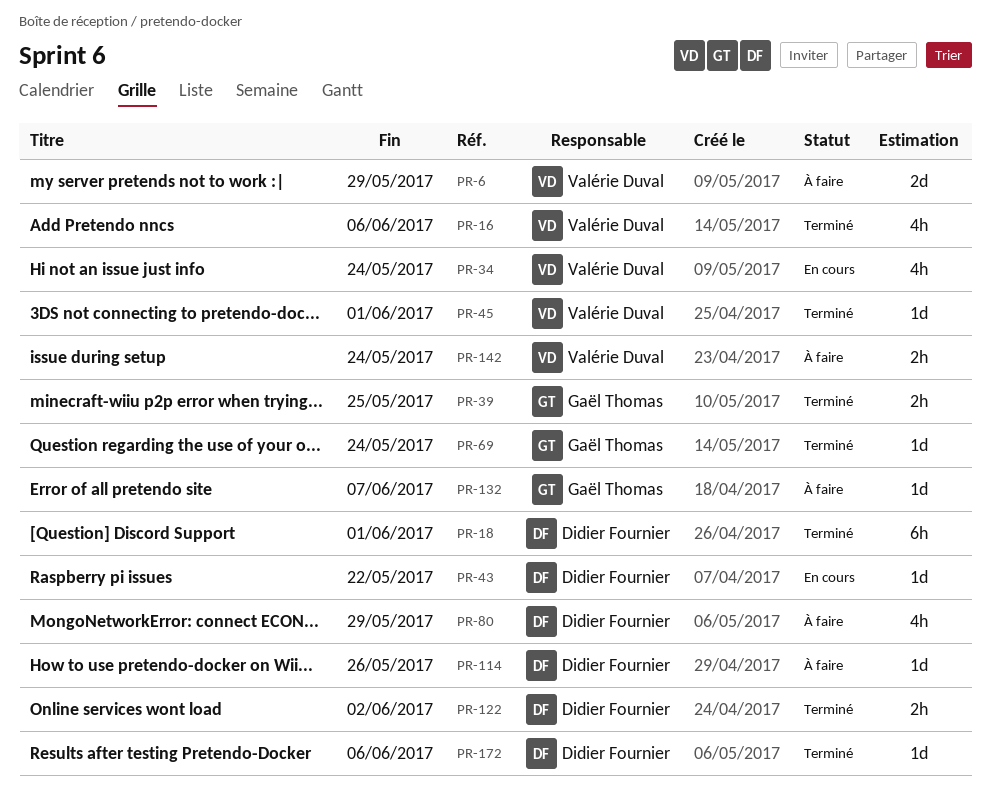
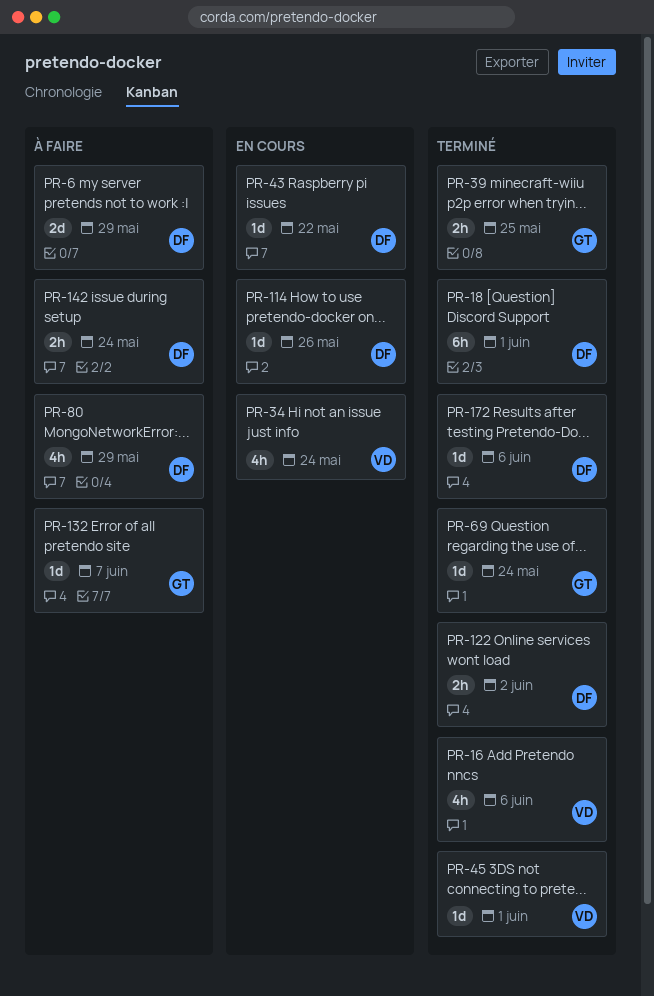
PR-6, owner: Valérie Duval -> Didier Fournier
PR-114, status: À faire -> En cours
PR-142, owner: Valérie Duval -> Didier Fournier

